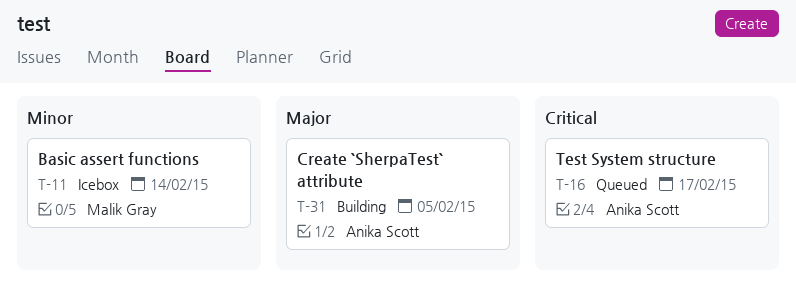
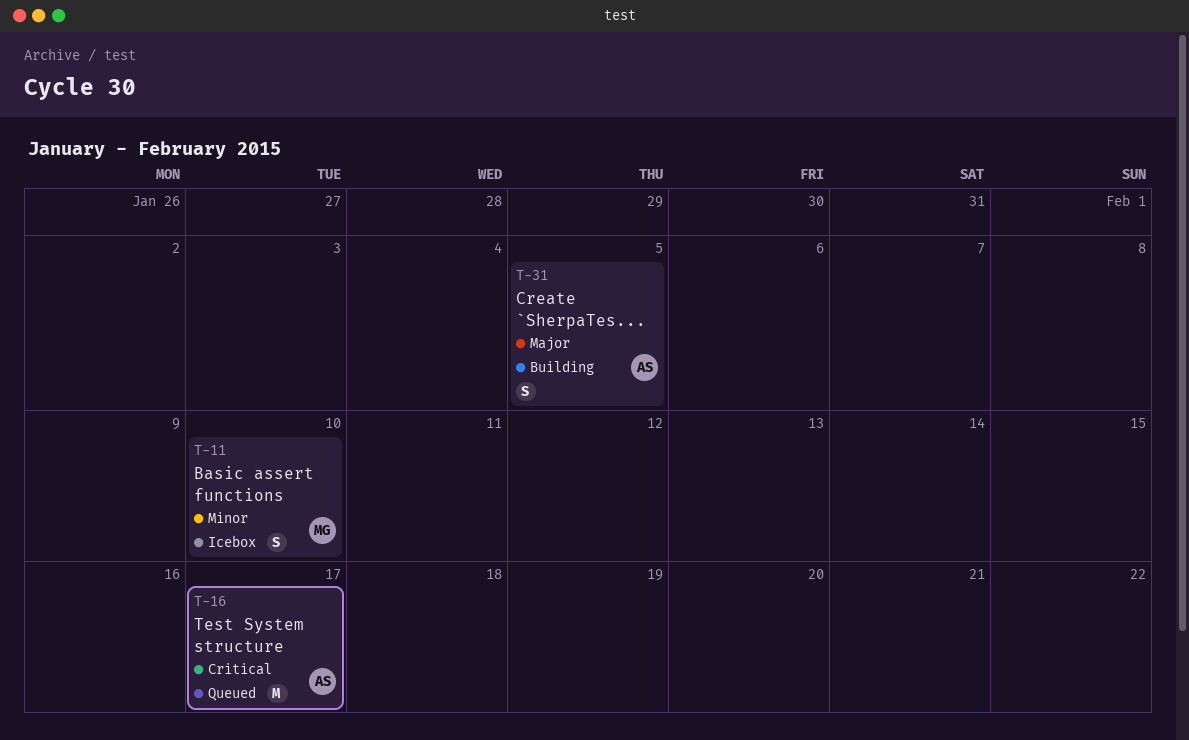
T-11, due: Feb 14 -> Feb 10

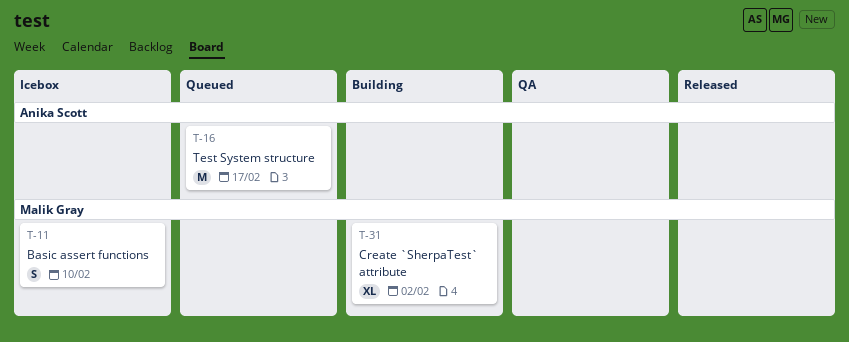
T-31, owner: Anika Scott -> Malik Gray
T-31, estimate: S -> XL
T-31, due: Feb 5 -> Feb 2

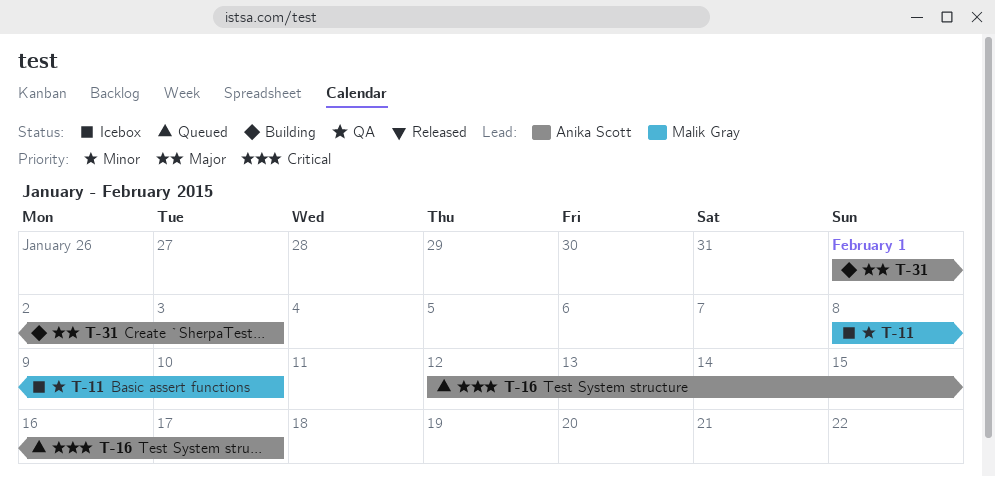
T-31, owner: Malik Gray -> Anika Scott
T-31, due: Feb 2 -> Feb 3

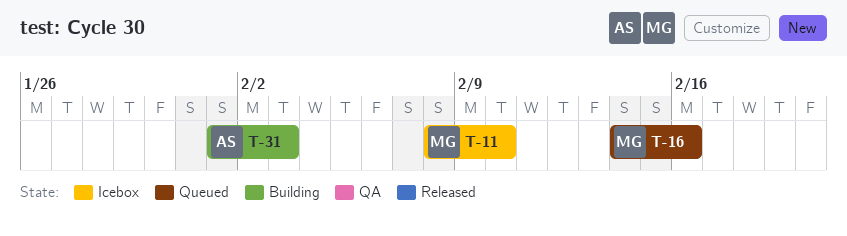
T-16, owner: Anika Scott -> Malik Gray
T-16, start: Feb 12 -> Feb 14
T-16, due: Feb 17 -> Feb 16

